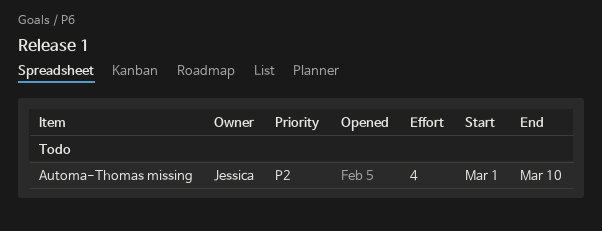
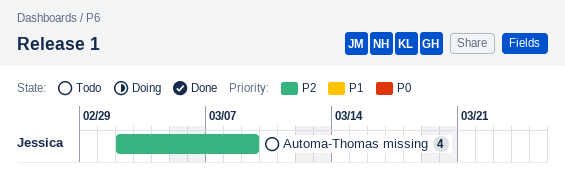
Automa-Thomas missing, start: Mar 1 -> Mar 2
Automa-Thomas missing, due: Mar 10 -> Mar 9

